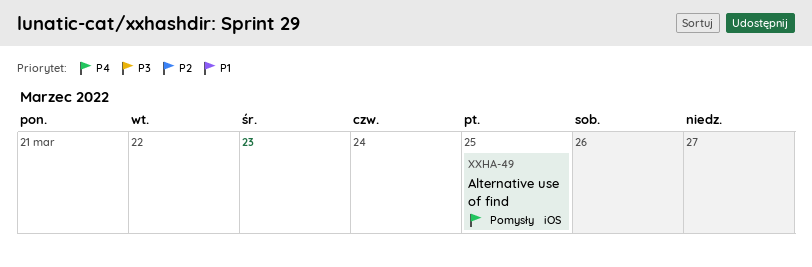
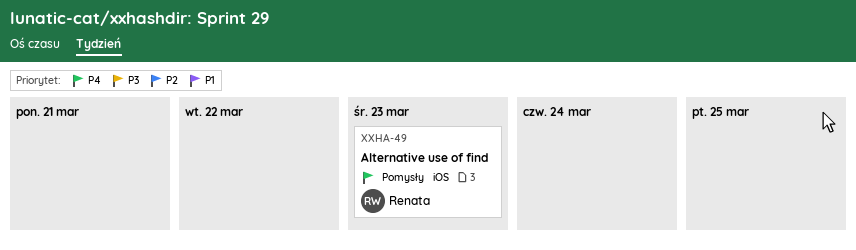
XXHA-49, due: Mar 25 -> Mar 23

